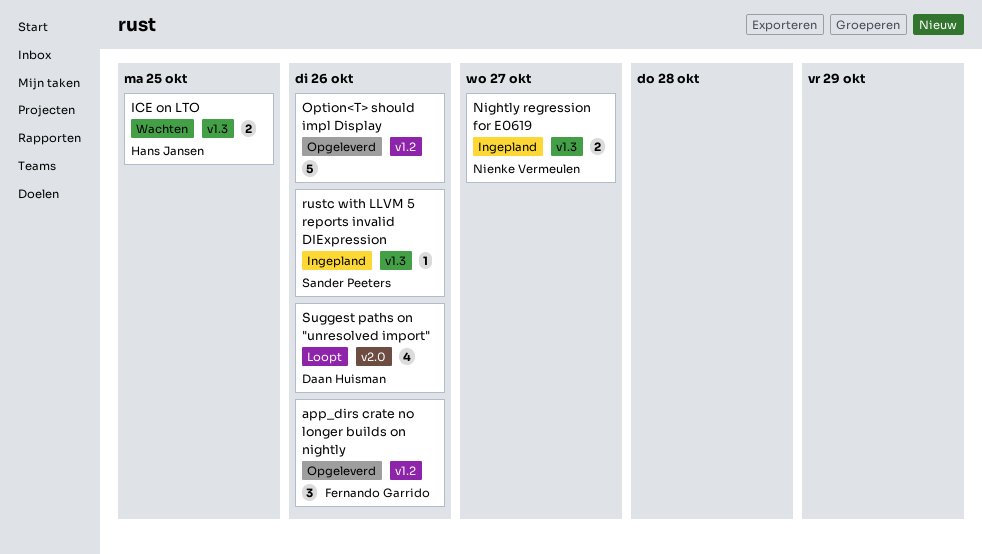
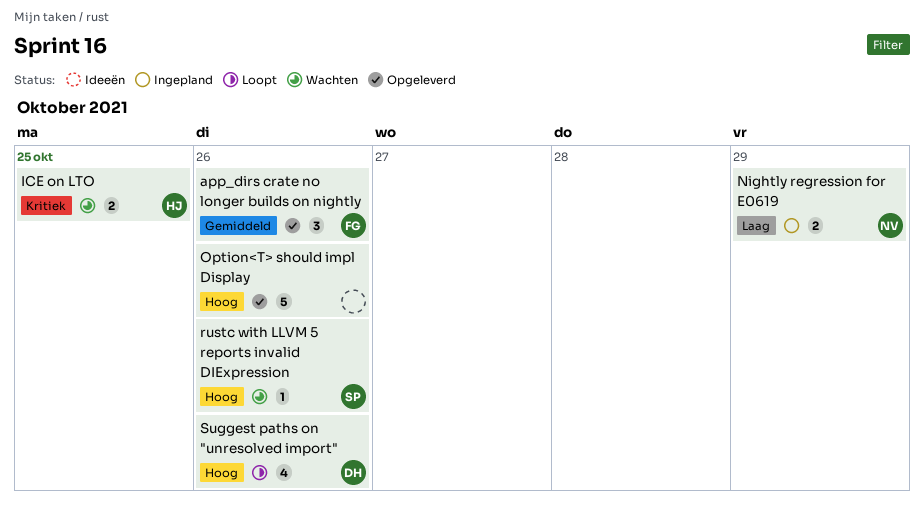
Nightly regression for E0619, due: Oct 27 -> Oct 29
rustc with LLVM 5 reports invalid DIExpression, status: Ingepland -> Wachten

